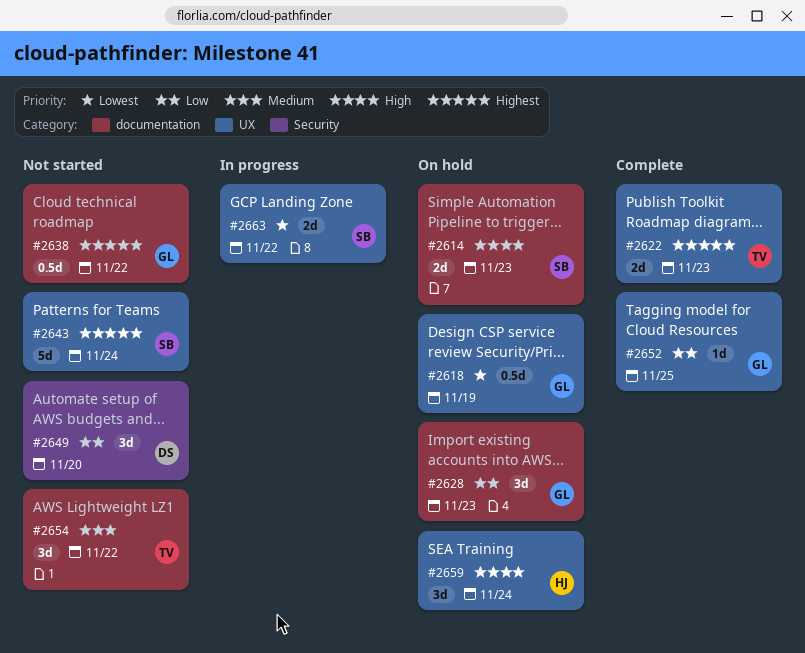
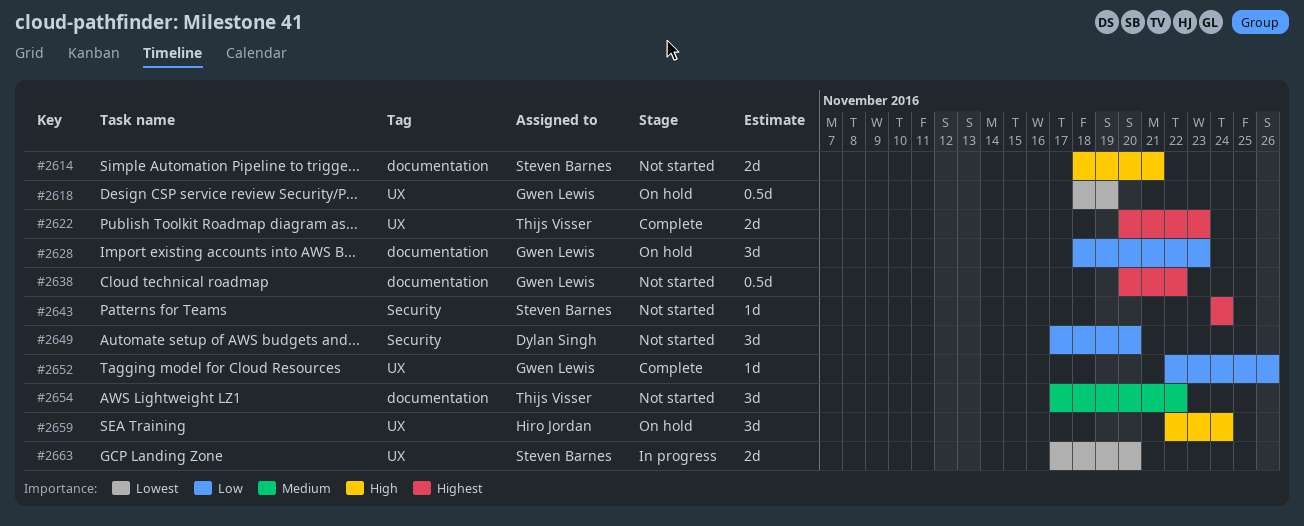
#2614, status: On hold -> Not started
#2614, due: Nov 23 -> Nov 21
#2643, label: UX -> Security
#2643, estimate: 5d -> 1d
#2652, due: Nov 25 -> Nov 26
#2663, due: Nov 22 -> Nov 20

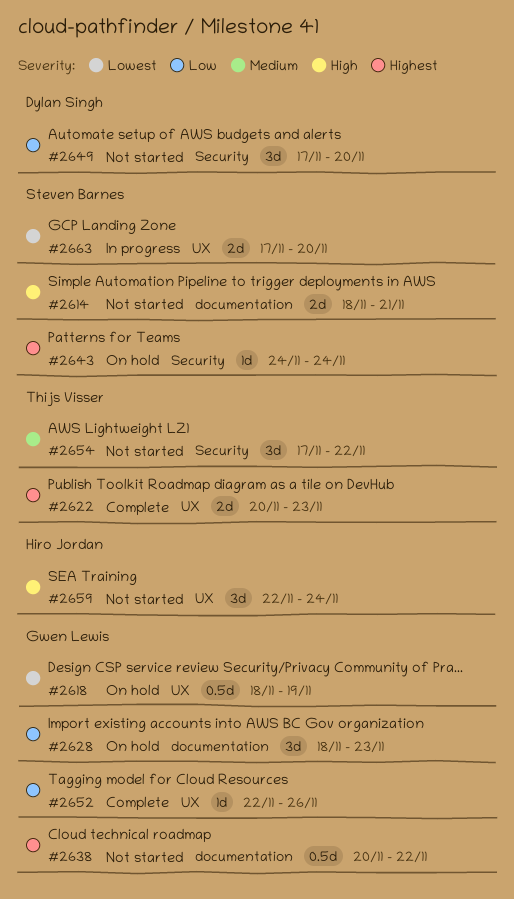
#2643, status: Not started -> On hold
#2654, label: documentation -> Security
#2659, status: On hold -> Not started

